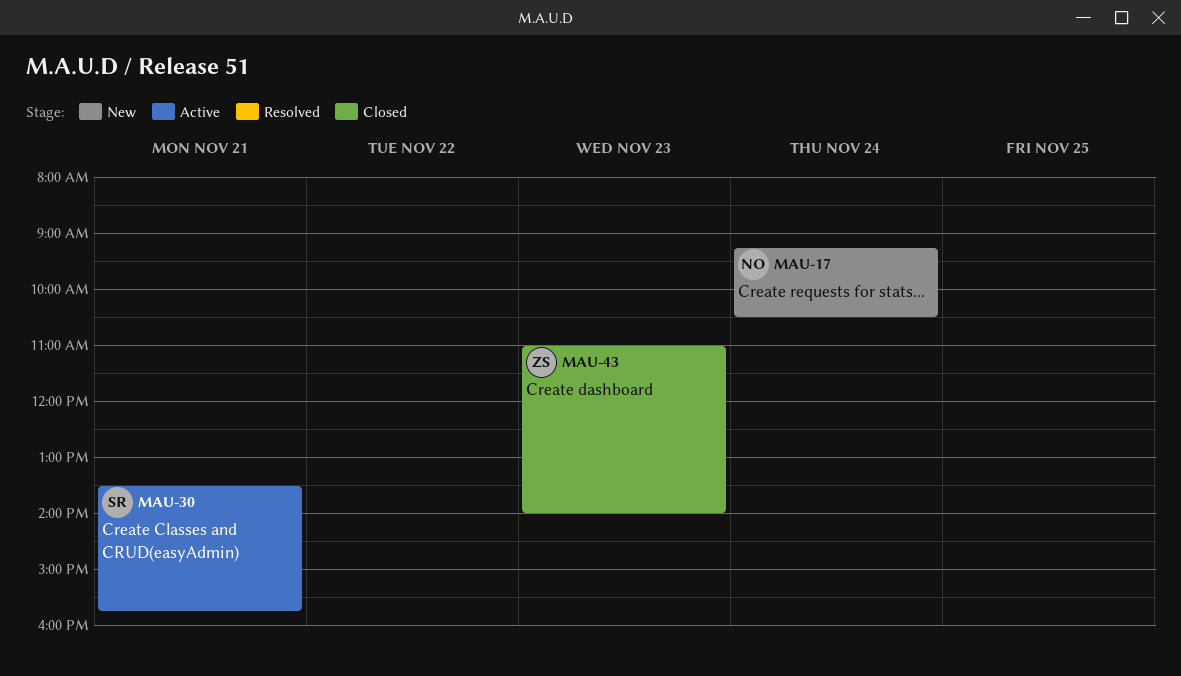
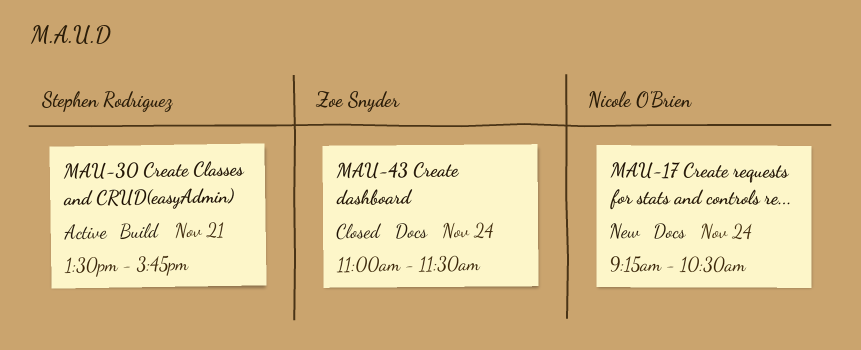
MAU-43, day: Nov 23 -> Nov 24
MAU-43, ends: 14:00 -> 11:30

